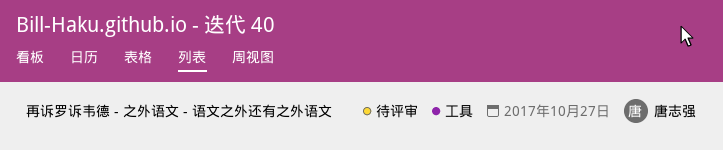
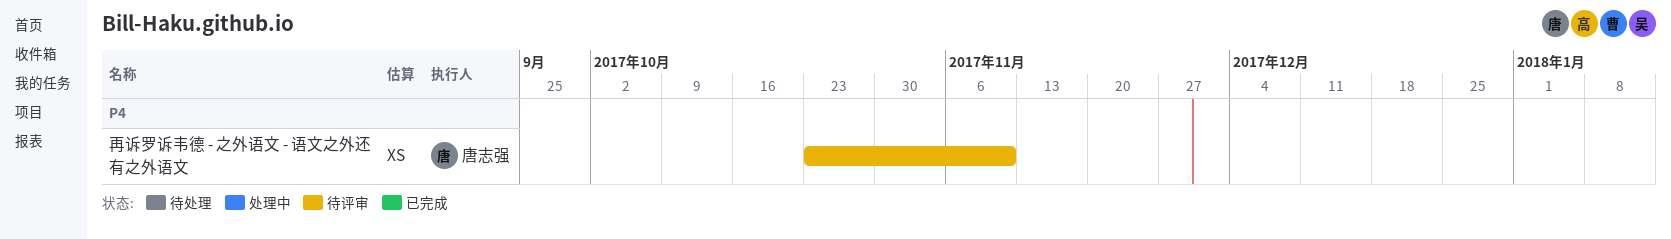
再诉罗诉韦德 - 之外语文 - 语文之外还有之外语文, due: Oct 27 -> Nov 10

